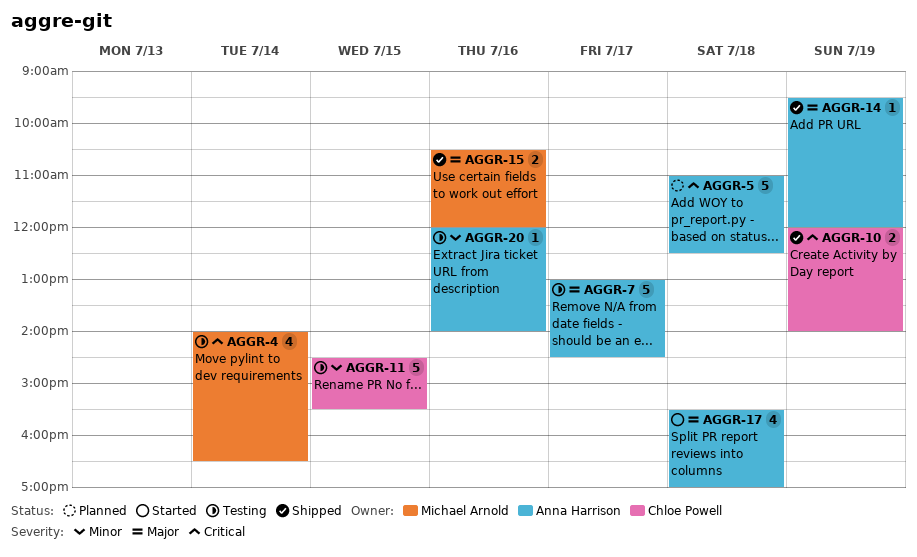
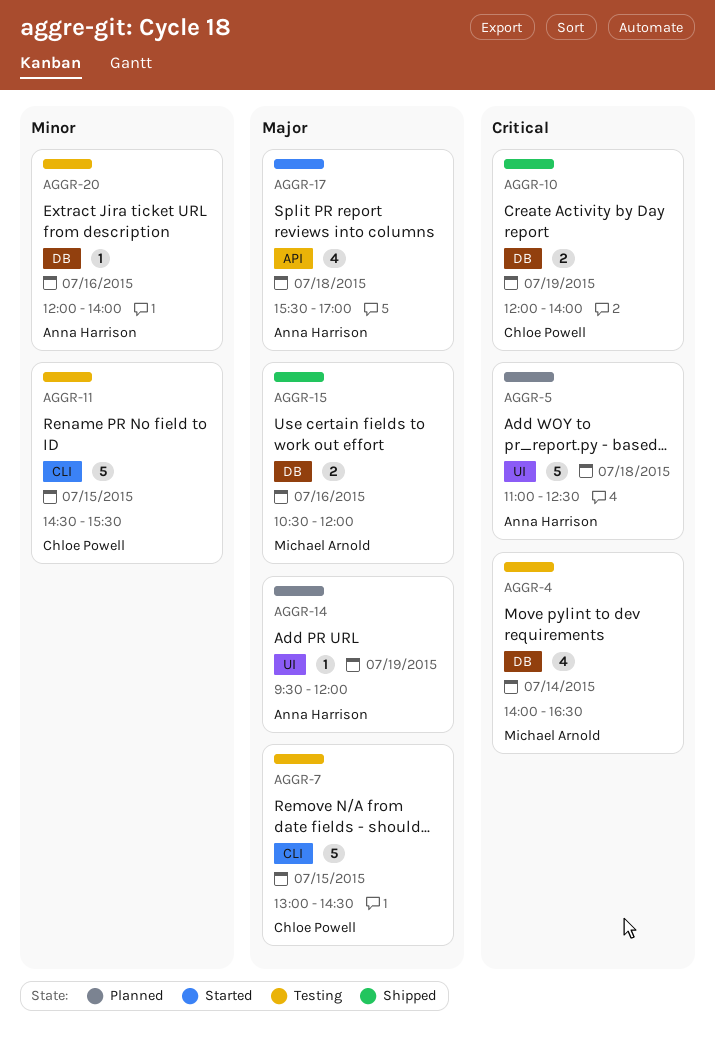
AGGR-7, owner: Anna Harrison -> Chloe Powell
AGGR-7, day: Jul 17 -> Jul 15
AGGR-14, status: Shipped -> Planned

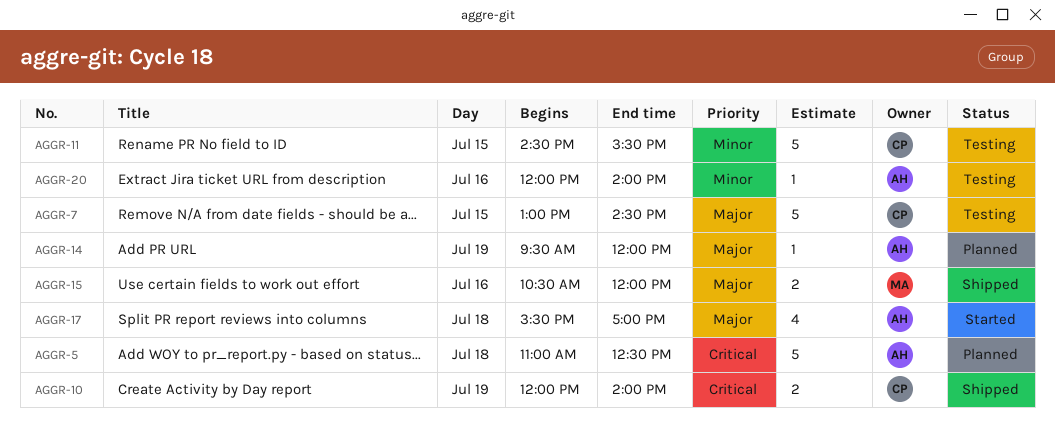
AGGR-4: present -> none

